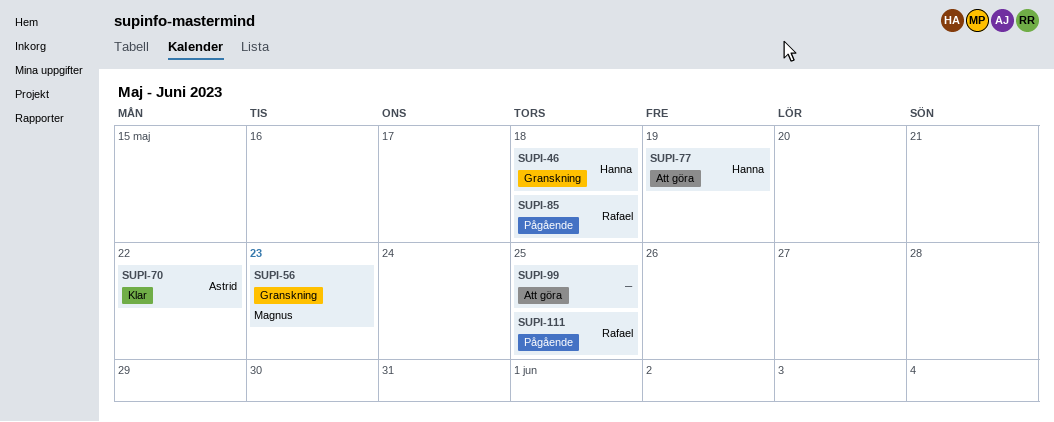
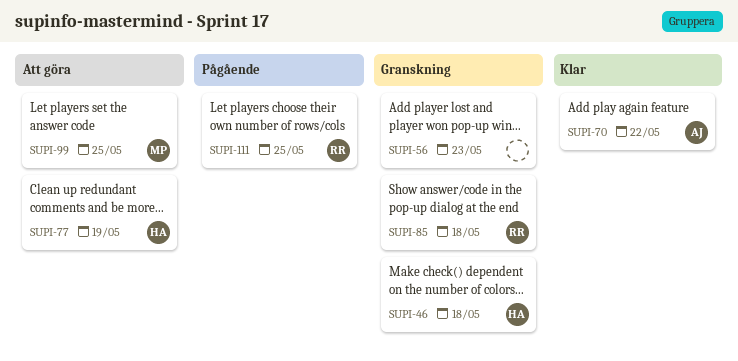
SUPI-56, owner: Magnus -> none
SUPI-85, status: Pågående -> Granskning
SUPI-99, owner: none -> Magnus

